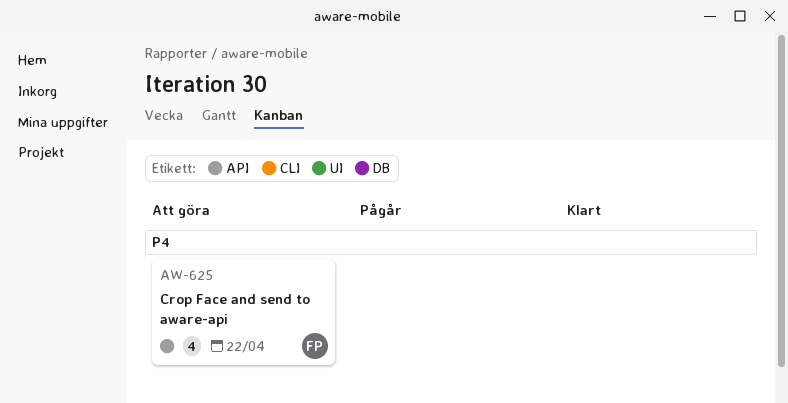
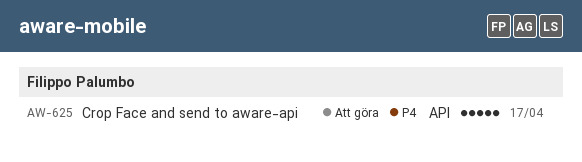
AW-625, estimate: 4 -> 5
AW-625, due: Apr 22 -> Apr 17

